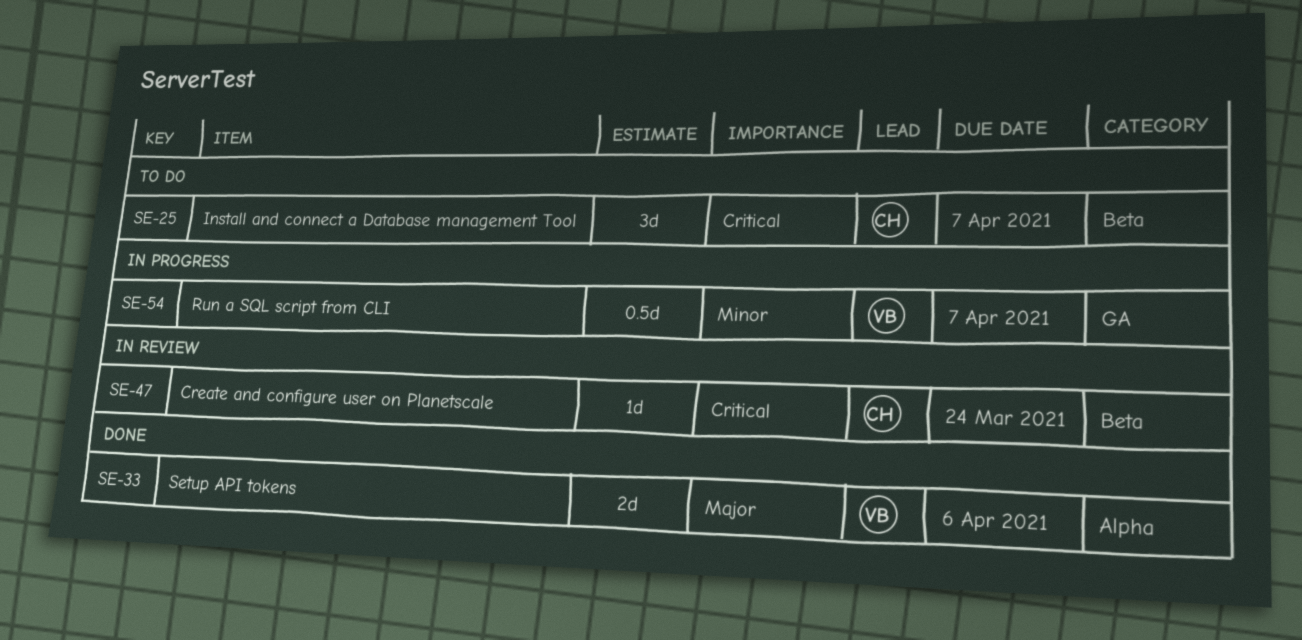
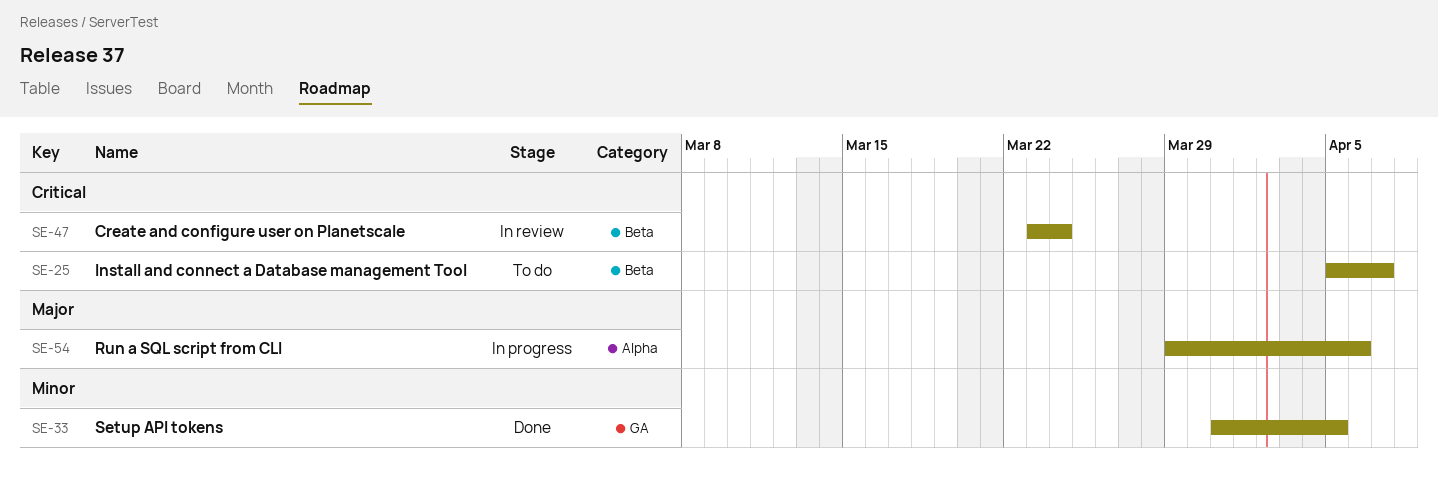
SE-33, priority: Major -> Minor
SE-33, label: Alpha -> GA
SE-33, due: Apr 6 -> Apr 5
SE-54, priority: Minor -> Major
SE-54, label: GA -> Alpha
SE-54, due: Apr 7 -> Apr 6

